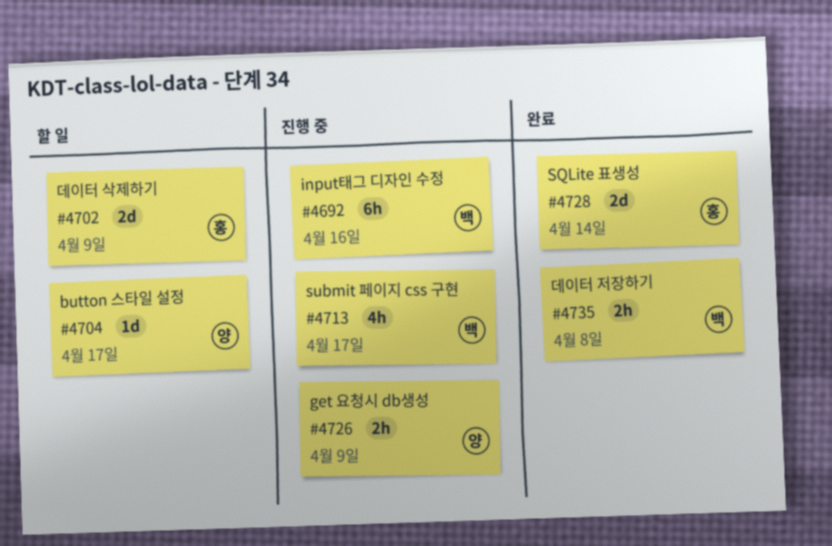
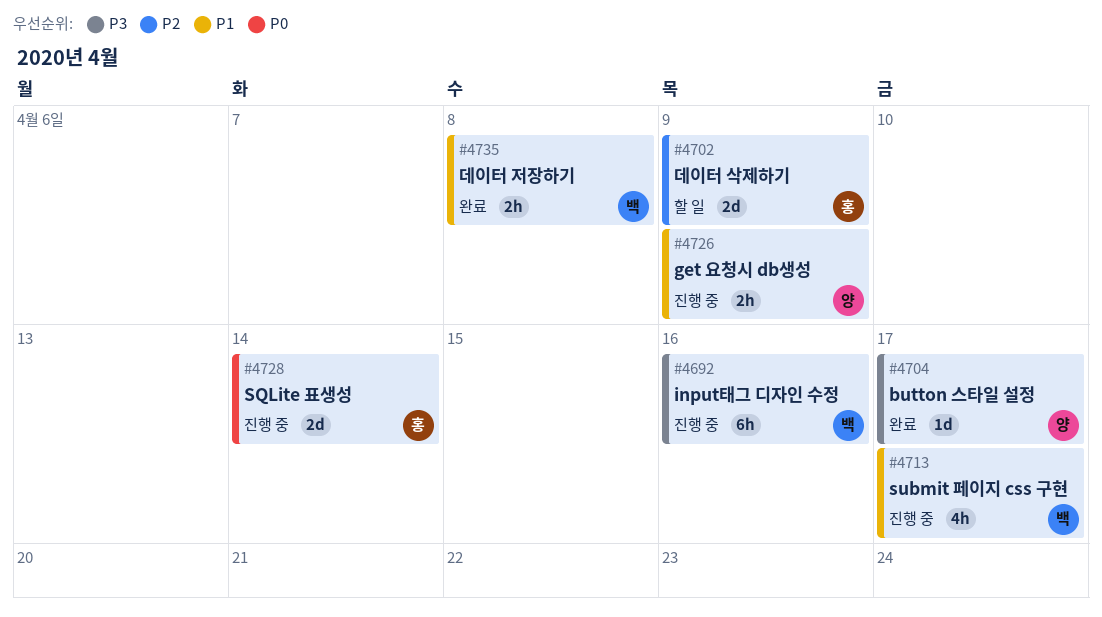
#4704, status: 할 일 -> 완료
#4728, status: 완료 -> 진행 중

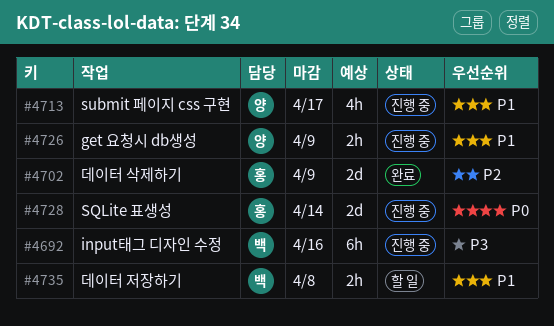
#4702, status: 할 일 -> 완료
#4704: present -> none
#4713, owner: 백 -> 양
#4735, status: 완료 -> 할 일

